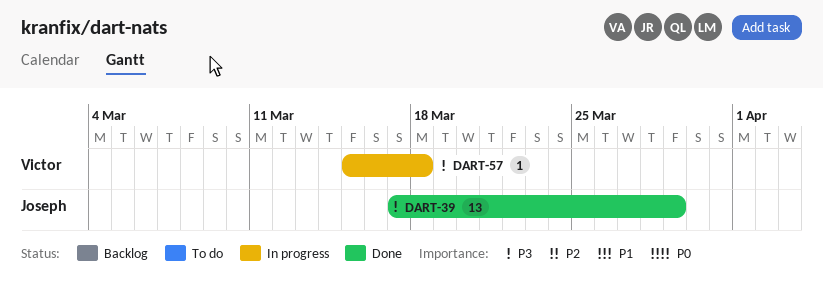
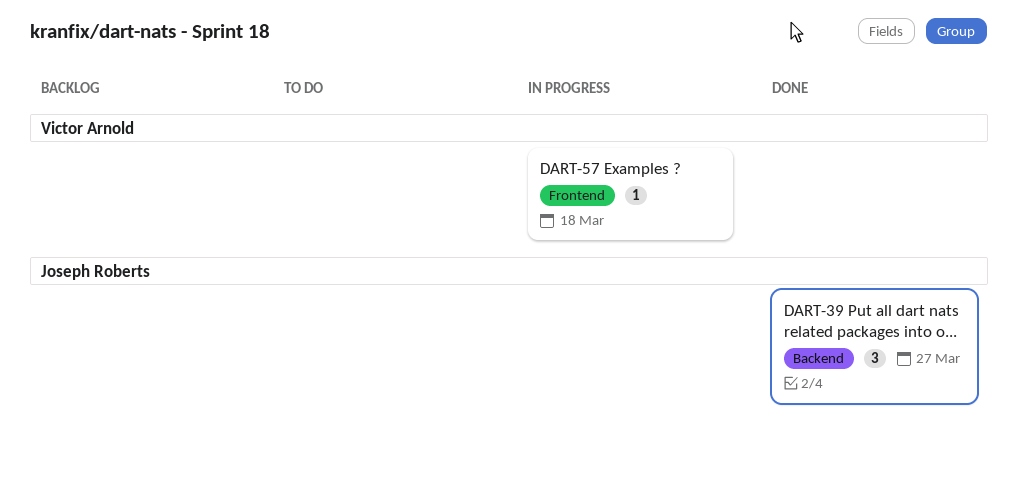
DART-39, estimate: 13 -> 3
DART-39, due: Mar 29 -> Mar 27

